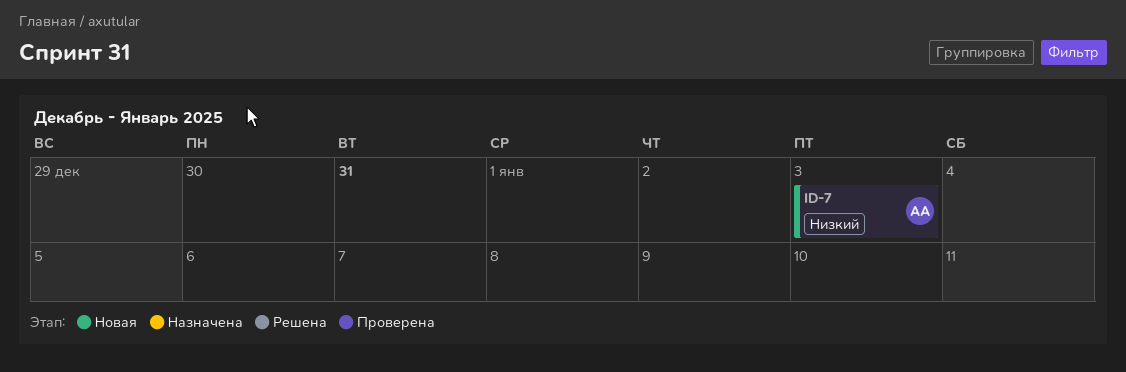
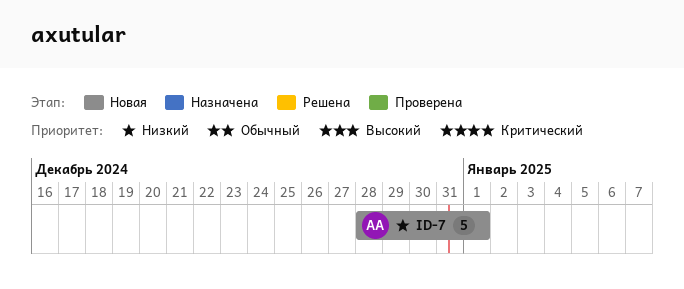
ID-7, due: Jan 3 -> Jan 1

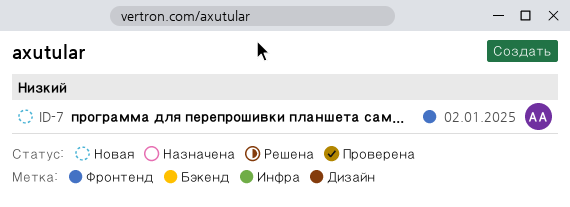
ID-7, due: Jan 1 -> Jan 2

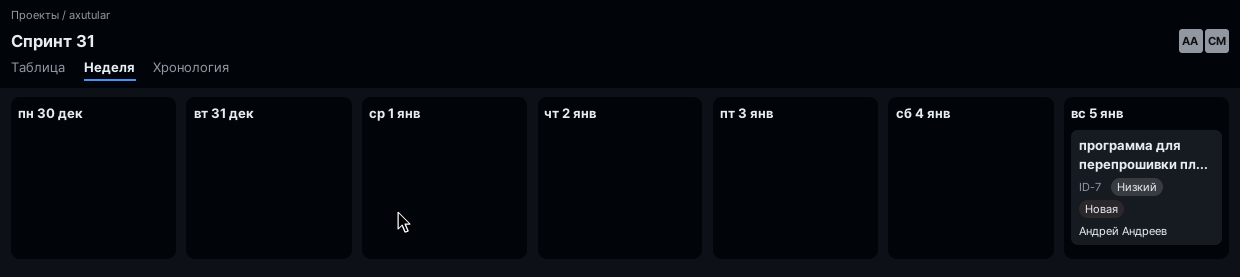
ID-7, due: Jan 2 -> Jan 5

